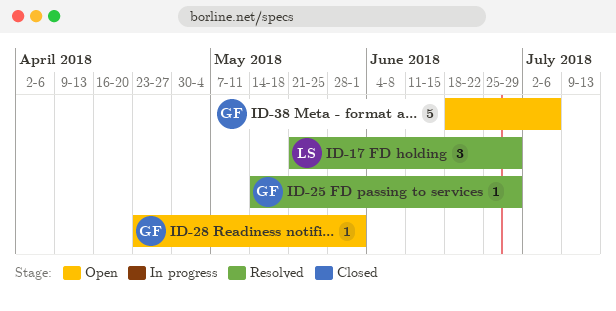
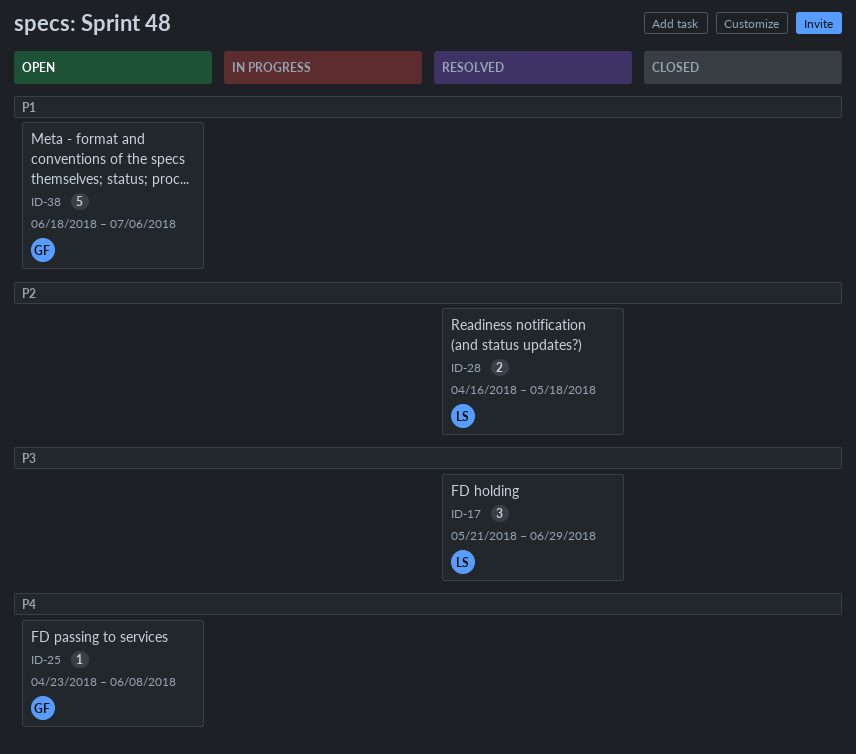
ID-25, status: Resolved -> Open
ID-25, start: May 14 -> Apr 23
ID-25, due: Jun 29 -> Jun 8
ID-28, status: Open -> Resolved
ID-28, owner: GF -> LS
ID-28, estimate: 1 -> 2
ID-28, start: Apr 23 -> Apr 16
ID-28, due: Jun 1 -> May 18

